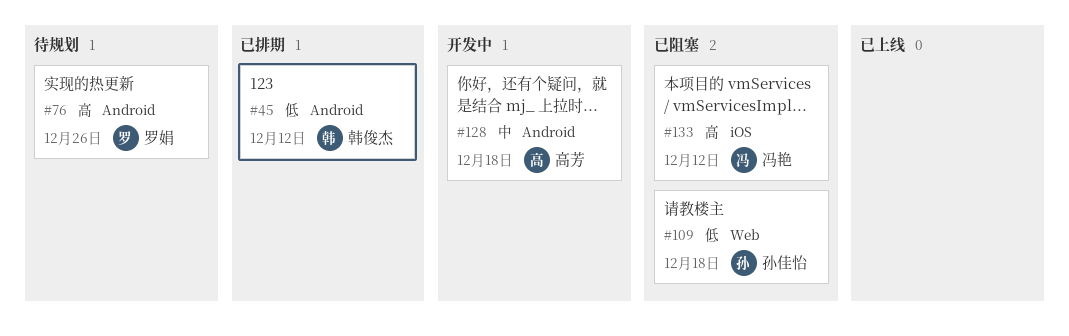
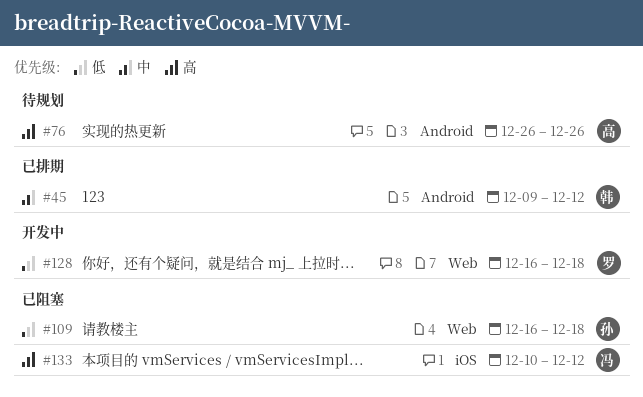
#45, priority: 低 -> 中
#76, owner: 罗娟 -> 高芳
#128, owner: 高芳 -> 罗娟
#128, priority: 中 -> 低
#128, label: Android -> Web

